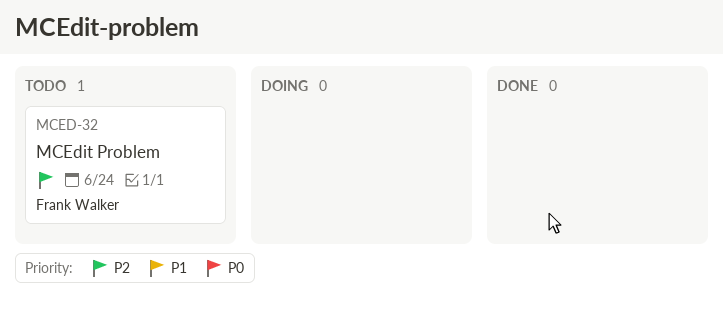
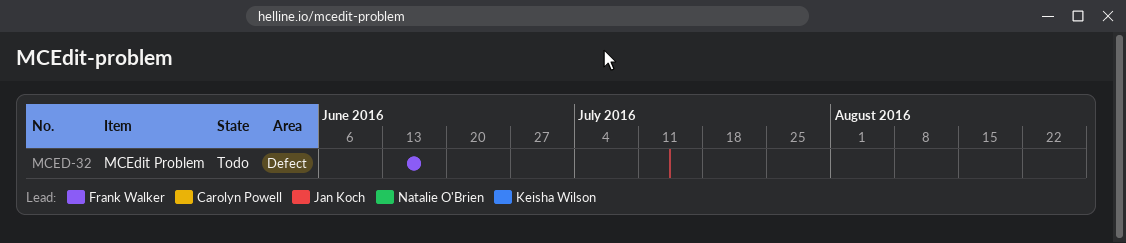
MCED-32, due: Jun 24 -> Jun 17

